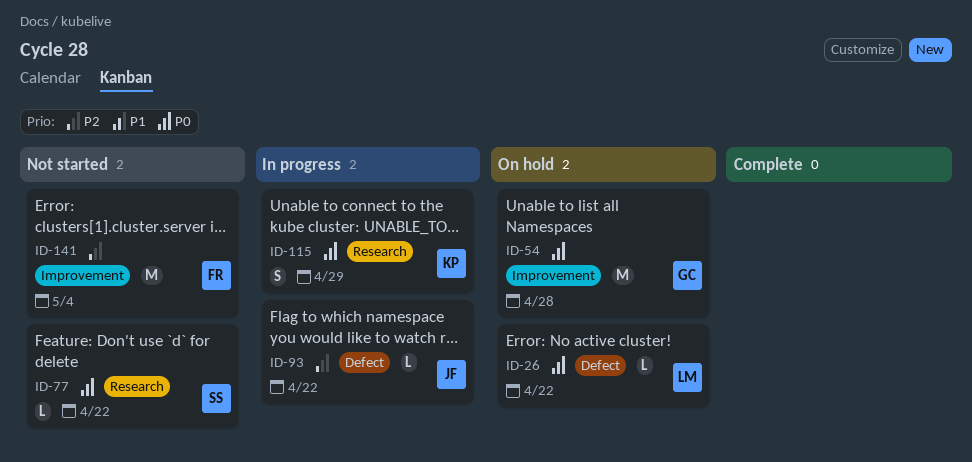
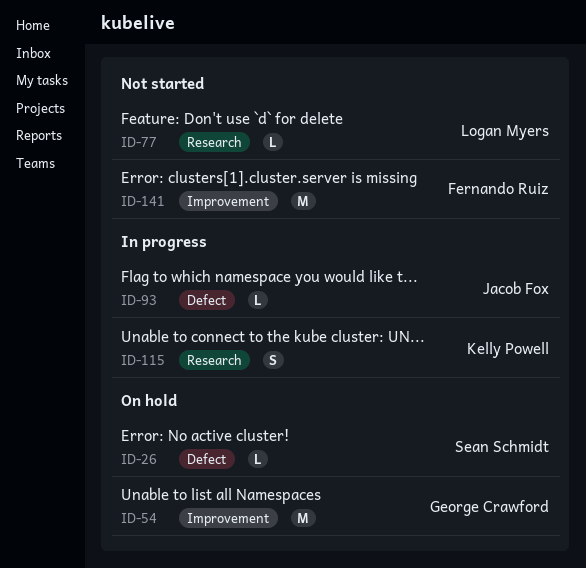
ID-26, owner: Logan Myers -> Sean Schmidt
ID-77, owner: Sean Schmidt -> Logan Myers

